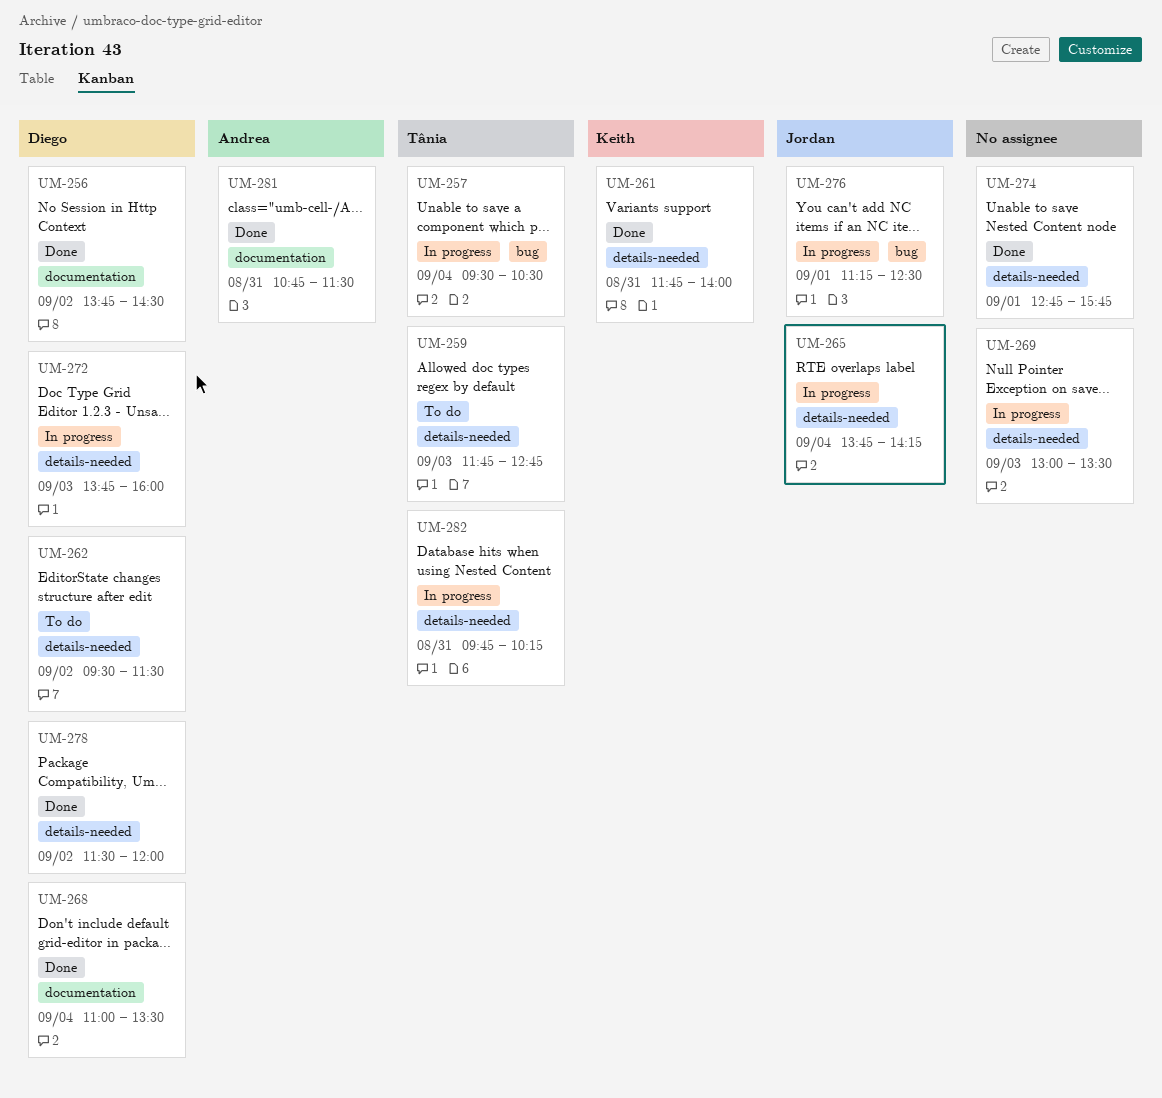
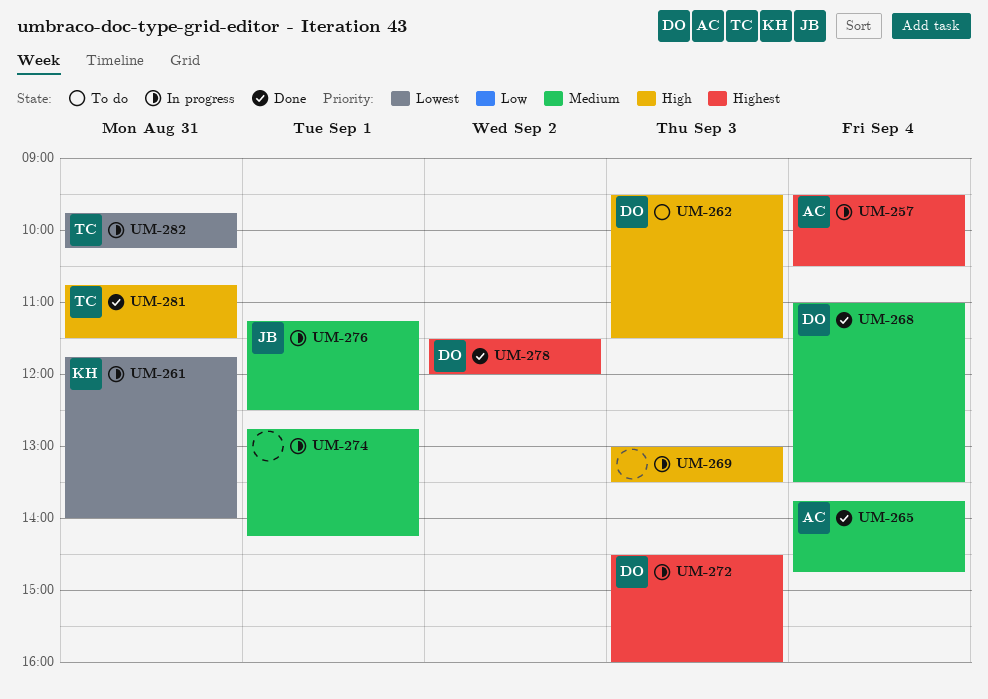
UM-256: present -> none
UM-257, owner: Tânia -> Andrea
UM-259: present -> none
UM-261, status: Done -> In progress
UM-262, day: Sep 2 -> Sep 3
UM-265, status: In progress -> Done
UM-265, owner: Jordan -> Andrea
UM-265, ends: 14:15 -> 14:45
UM-272, begins: 13:45 -> 14:30
UM-274, status: Done -> In progress
UM-274, ends: 15:45 -> 14:15
UM-281, owner: Andrea -> Tânia

